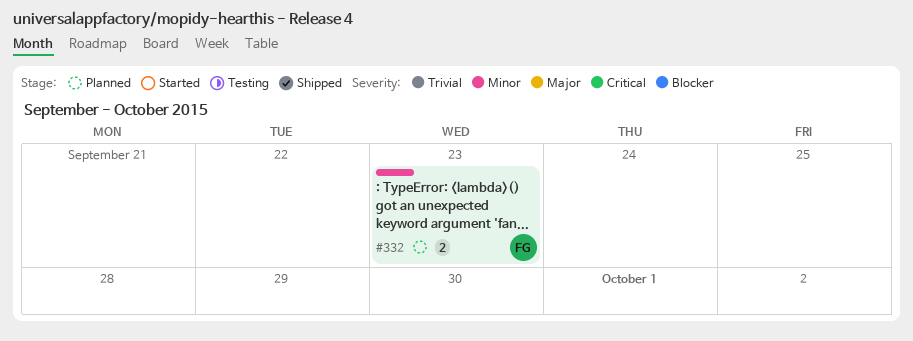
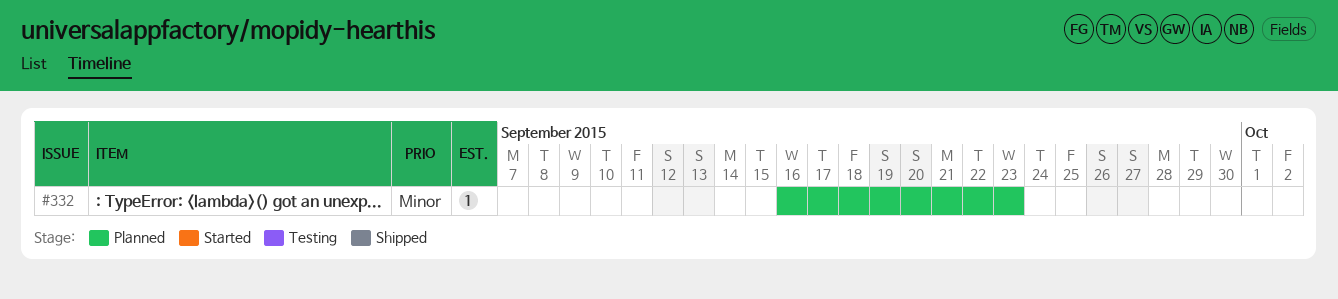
#332, estimate: 2 -> 1

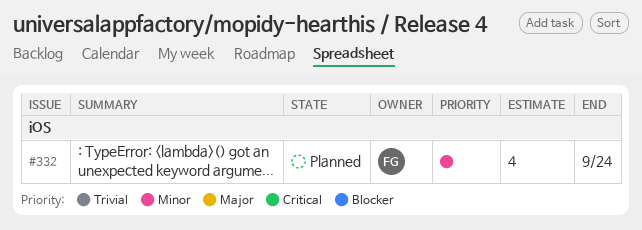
#332, estimate: 1 -> 4
#332, due: Sep 23 -> Sep 24

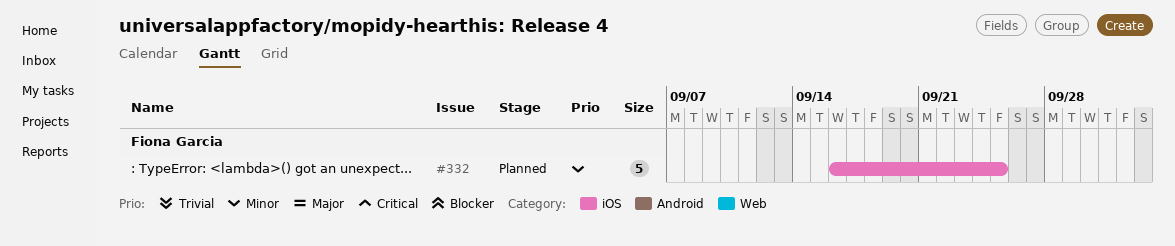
#332, estimate: 4 -> 5
#332, due: Sep 24 -> Sep 25

